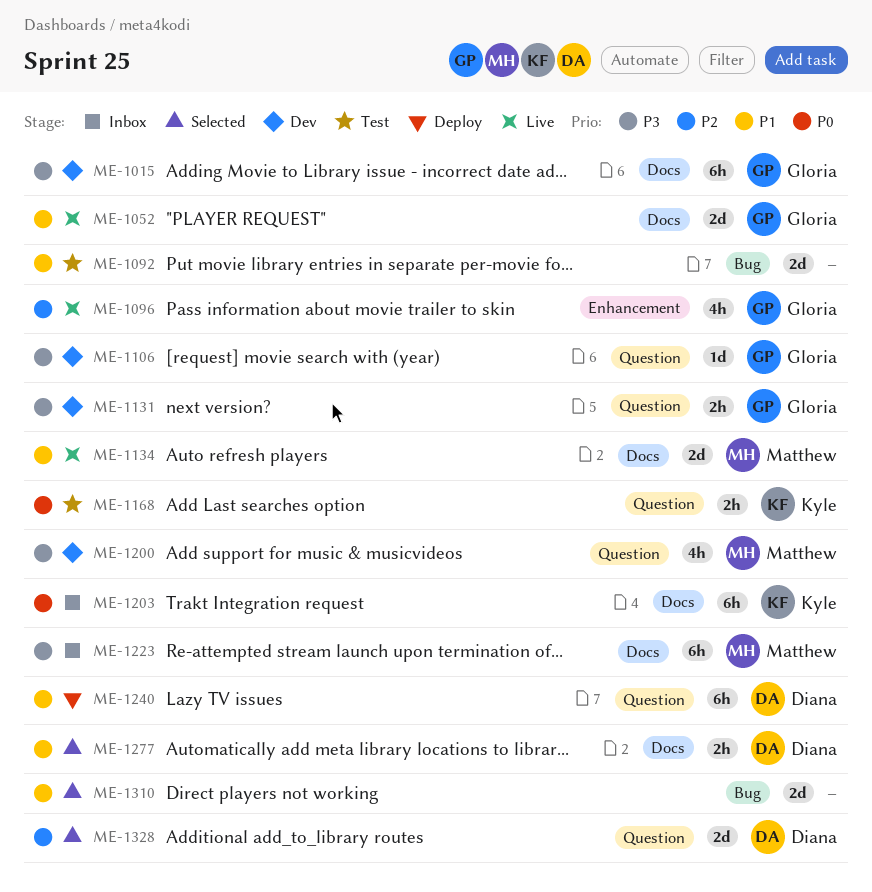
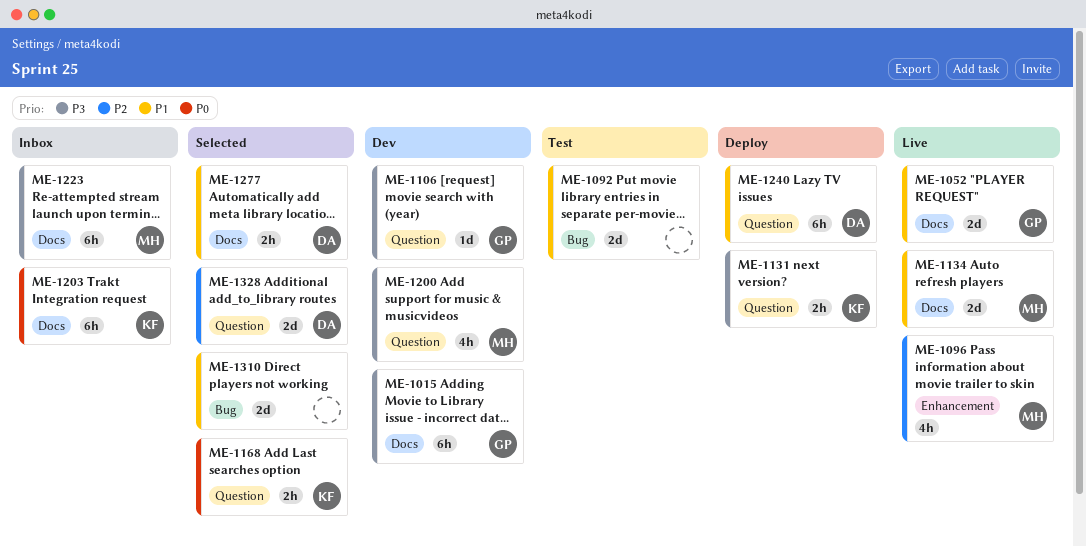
ME-1096, owner: Gloria -> Matthew
ME-1131, status: Dev -> Deploy
ME-1131, owner: Gloria -> Kyle
ME-1168, status: Test -> Selected

